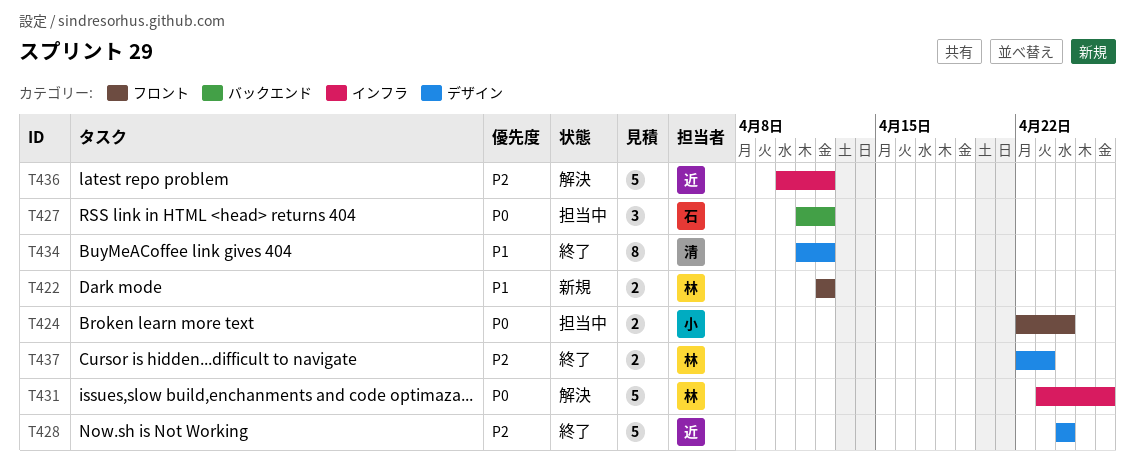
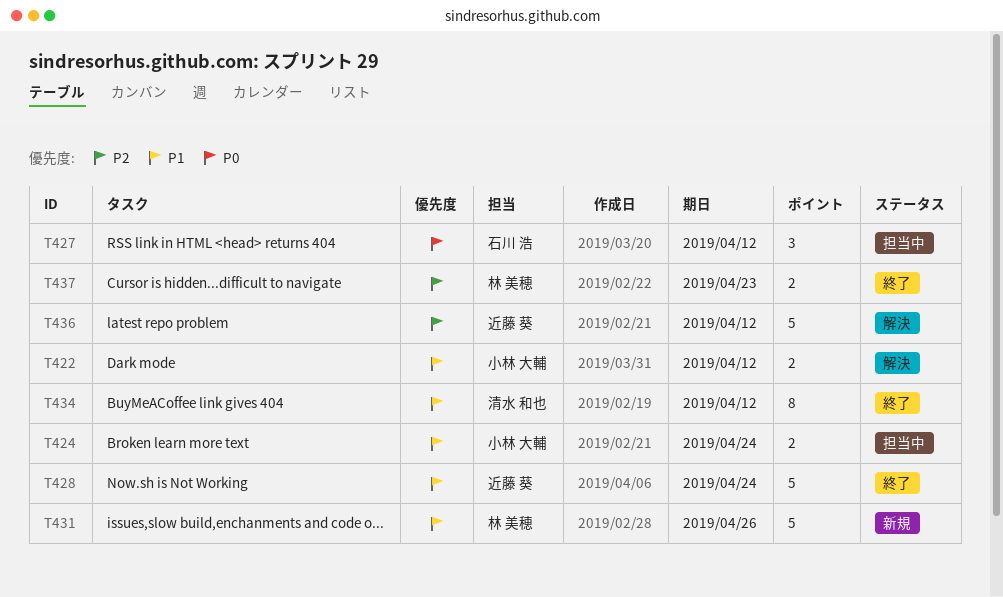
T422, status: 新規 -> 解決
T422, owner: 林 美穂 -> 小林 大輔
T424, priority: P0 -> P1
T428, priority: P2 -> P1
T431, status: 解決 -> 新規
T431, priority: P0 -> P1

